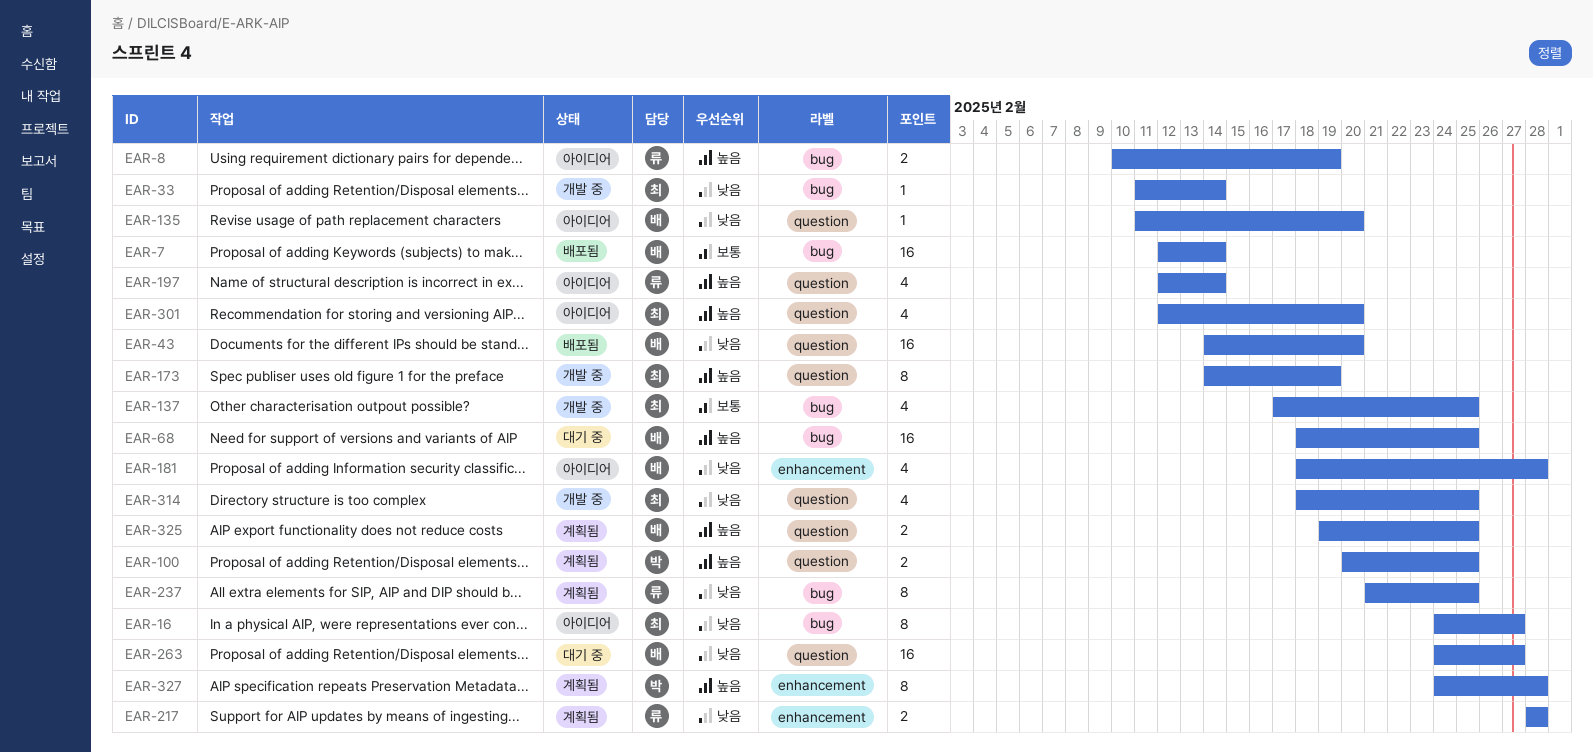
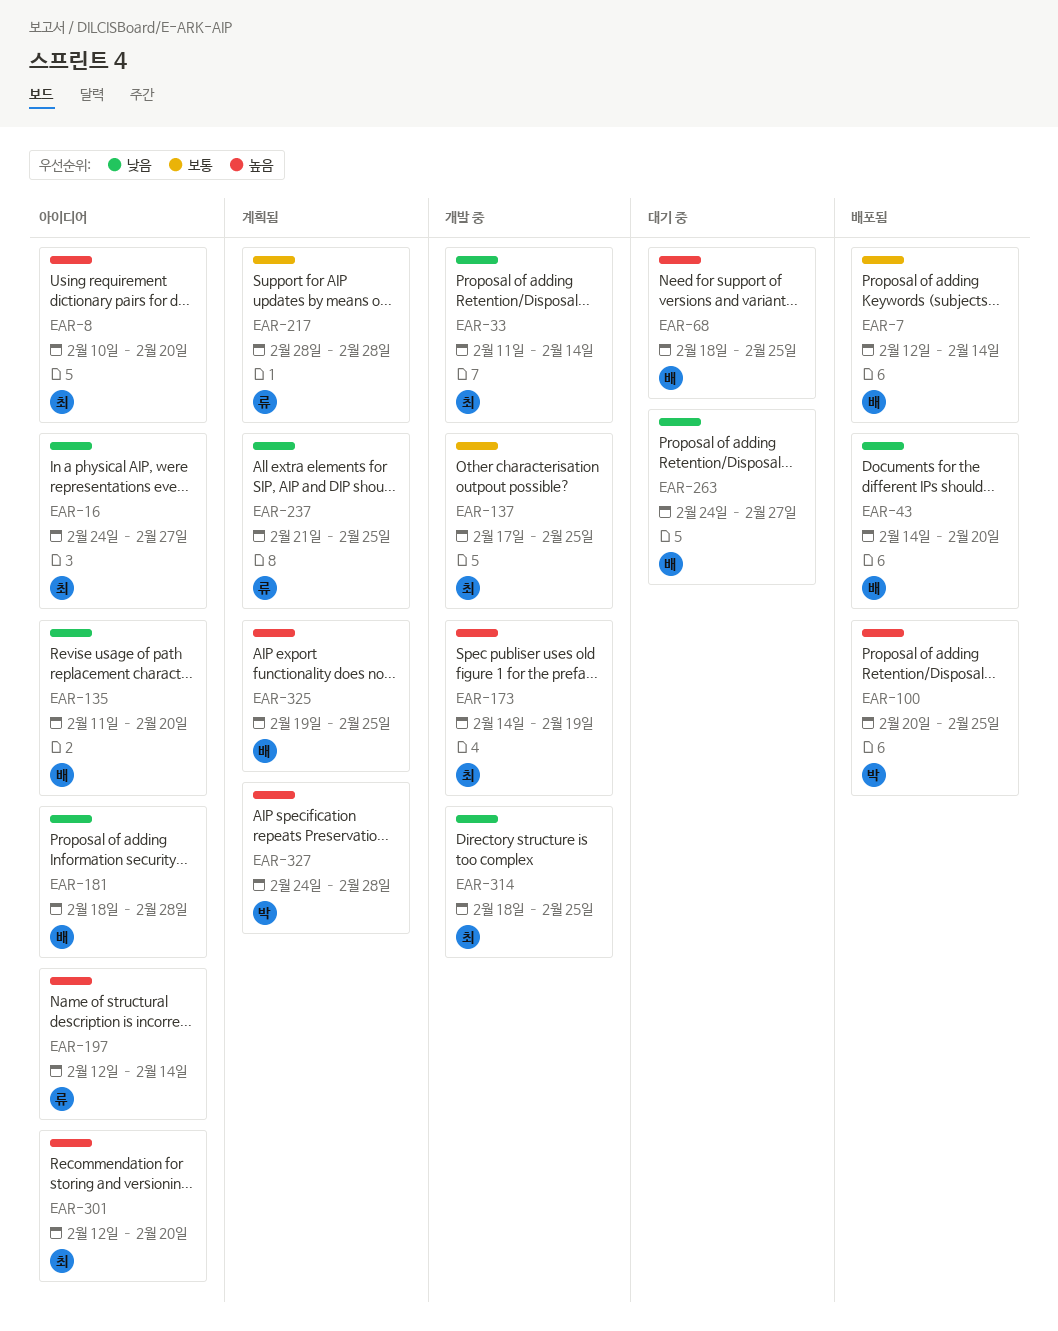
EAR-8, owner: 류 -> 최
EAR-8, due: Feb 19 -> Feb 20
EAR-100, status: 계획됨 -> 배포됨
EAR-217, priority: 낮음 -> 보통

